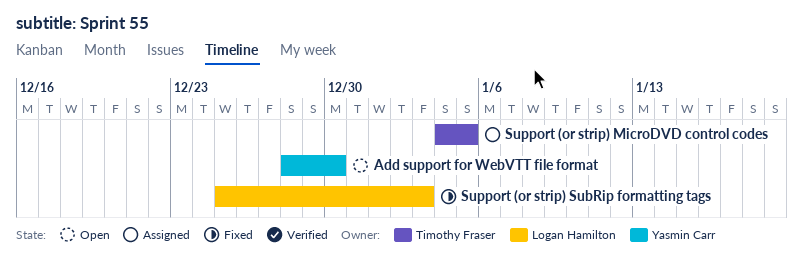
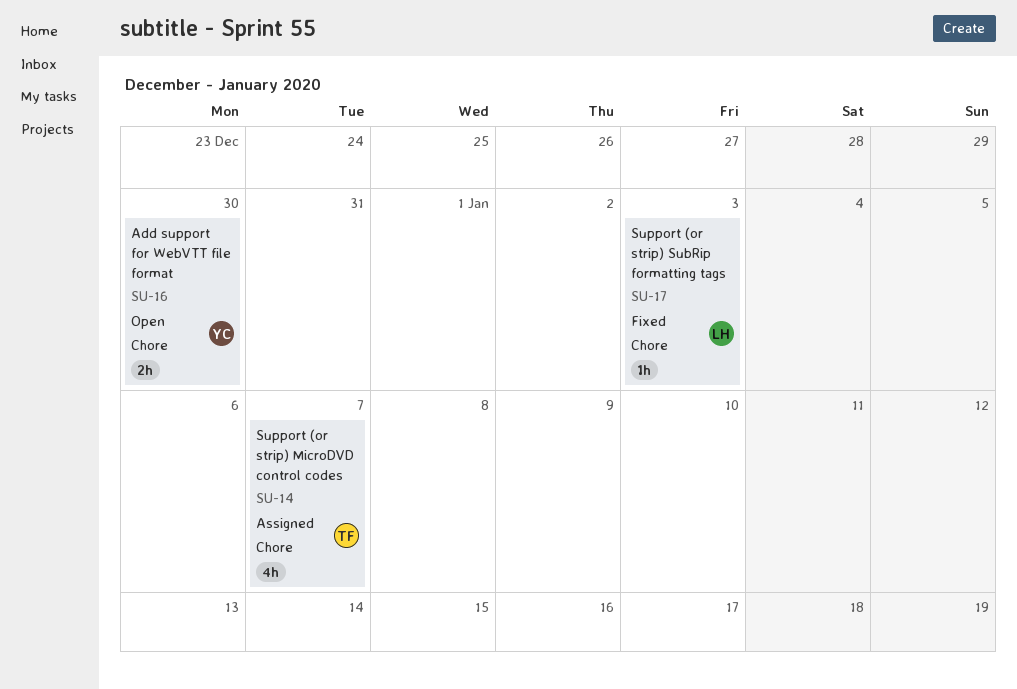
Support (or strip) MicroDVD control codes, due: Jan 5 -> Jan 7

